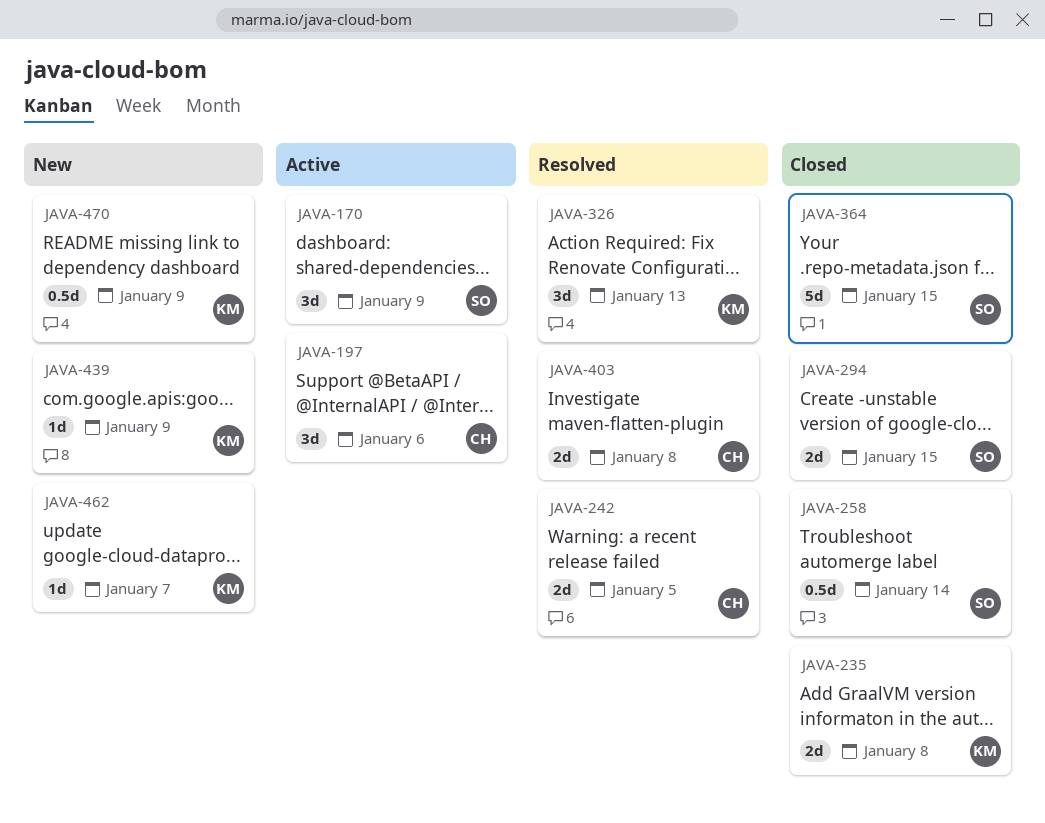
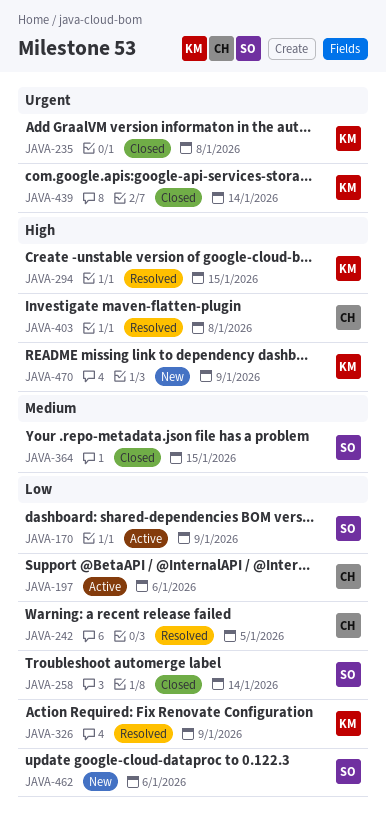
JAVA-294, status: Closed -> Resolved
JAVA-294, owner: SO -> KM
JAVA-326, due: Jan 13 -> Jan 9
JAVA-439, status: New -> Closed
JAVA-439, due: Jan 9 -> Jan 14
JAVA-462, owner: KM -> SO
JAVA-462, due: Jan 7 -> Jan 6

